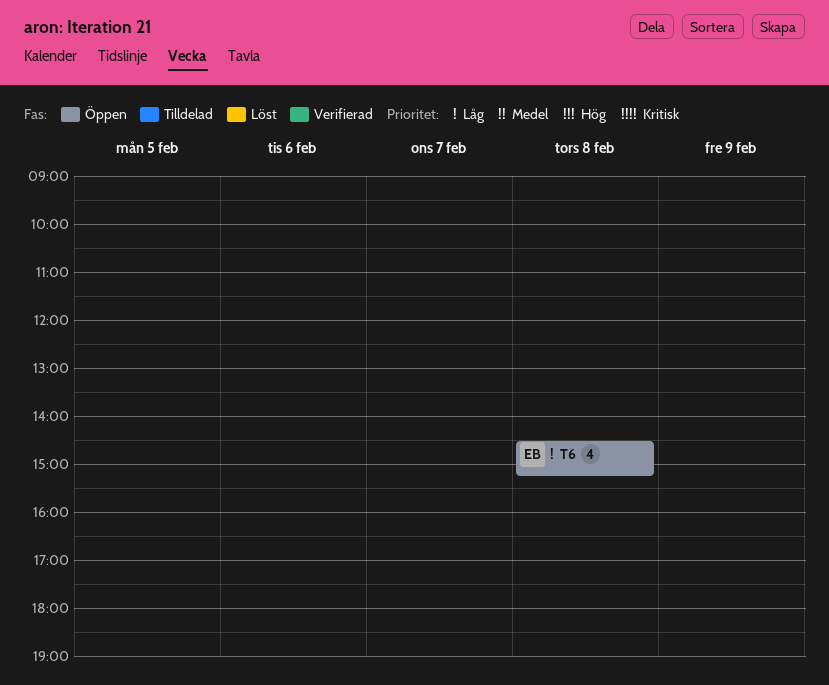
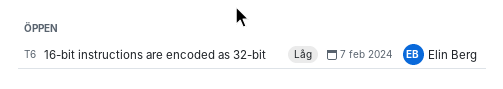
T6, day: Feb 8 -> Feb 7

